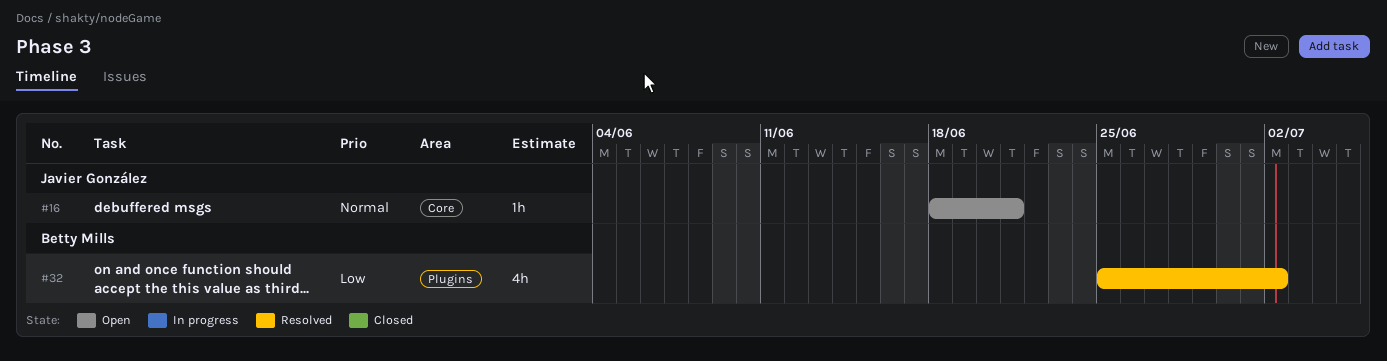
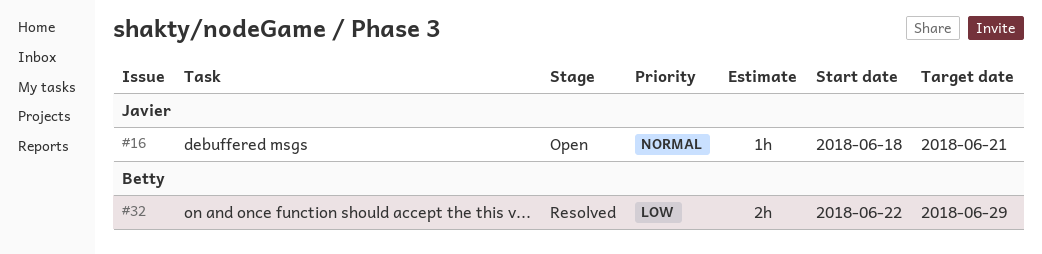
#32, estimate: 4h -> 2h
#32, start: Jun 25 -> Jun 22
#32, due: Jul 2 -> Jun 29

